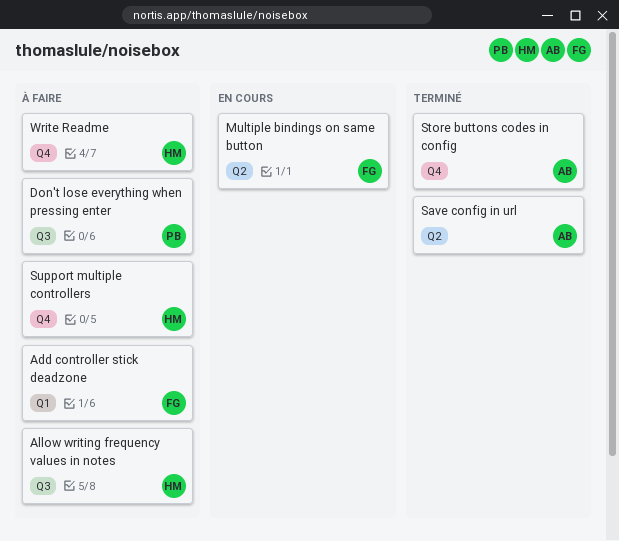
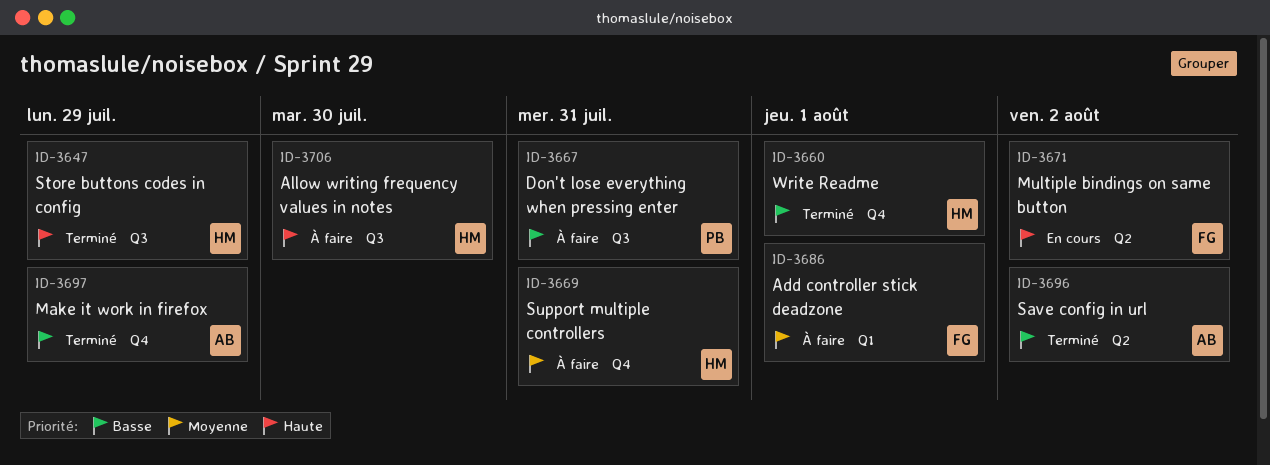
Make it work in firefox: none -> present
Store buttons codes in config, owner: AB -> HM
Store buttons codes in config, label: Q4 -> Q3
Write Readme, status: À faire -> Terminé

